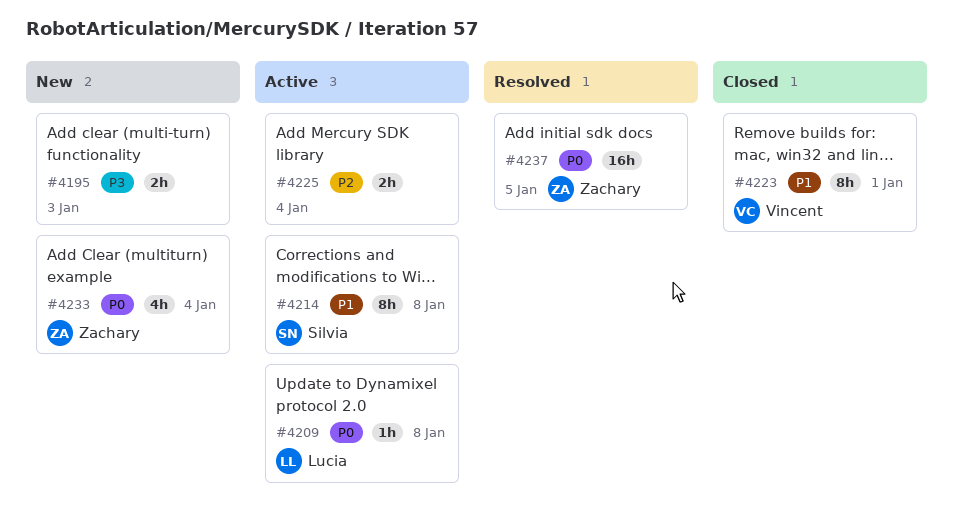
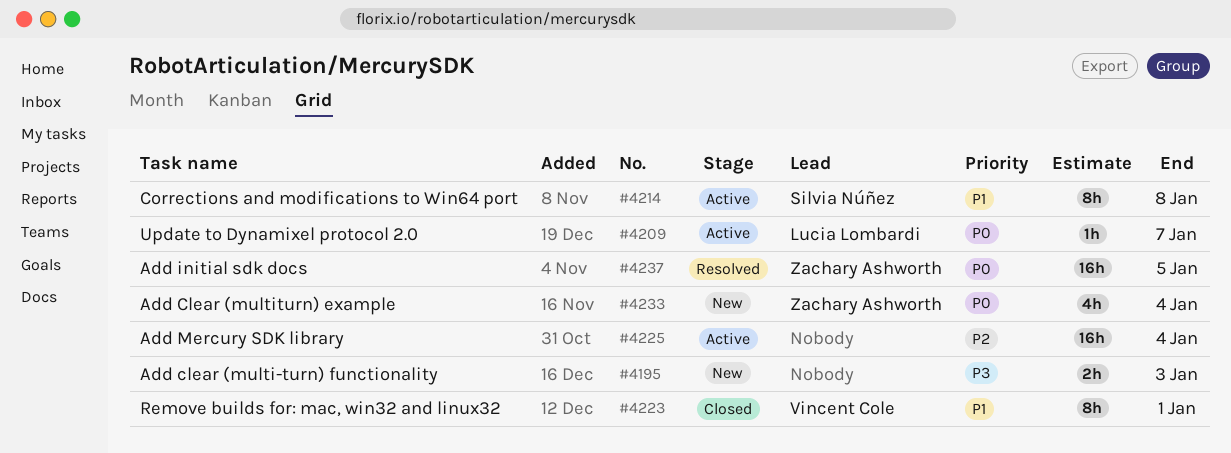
#4209, due: Jan 8 -> Jan 7
#4225, estimate: 2h -> 16h

